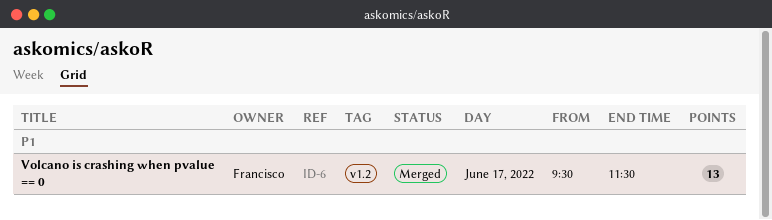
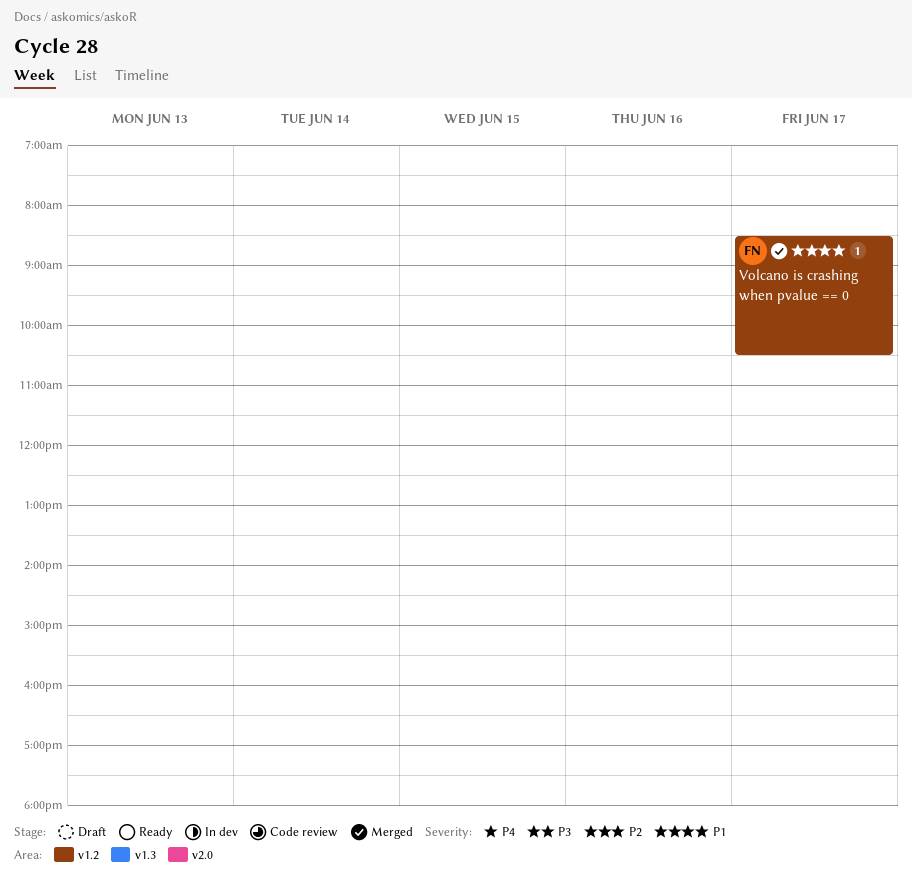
Volcano is crashing when pvalue == 0, estimate: 13 -> 1
Volcano is crashing when pvalue == 0, begins: 09:30 -> 08:30
Volcano is crashing when pvalue == 0, ends: 11:30 -> 10:30

